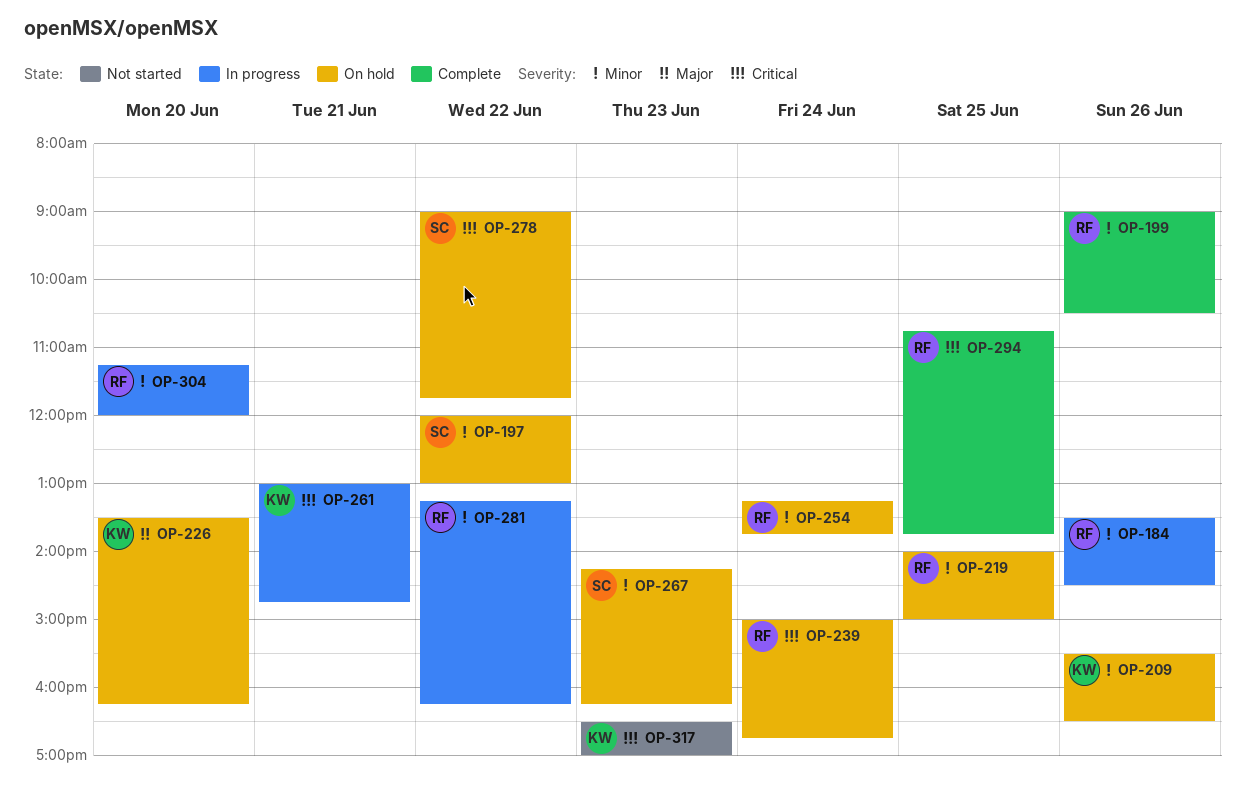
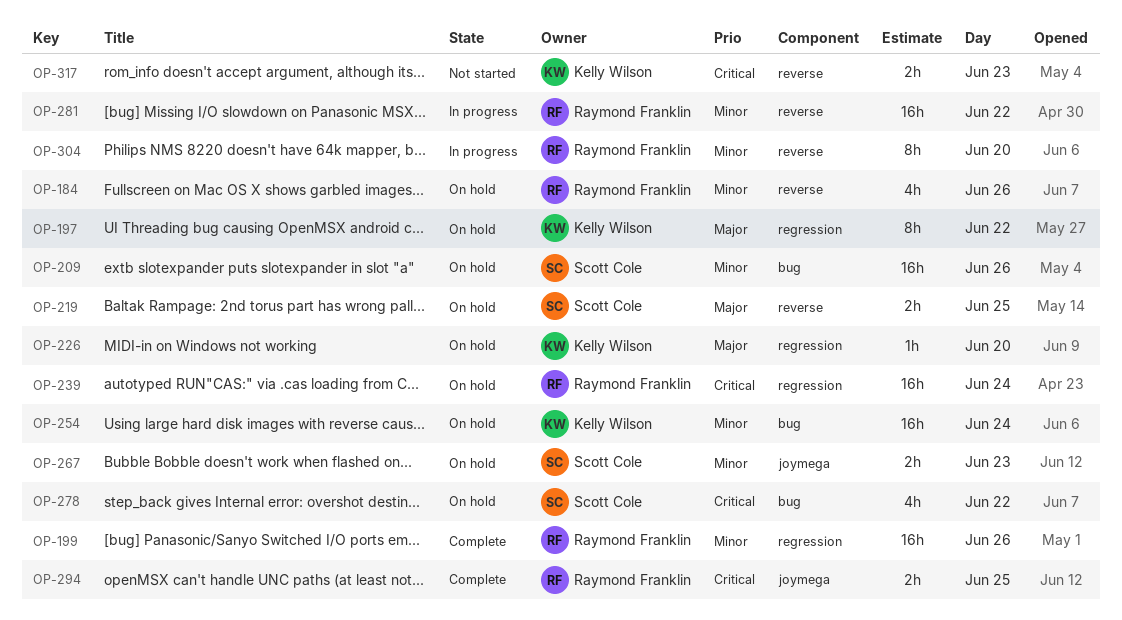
OP-184, status: In progress -> On hold
OP-197, owner: Scott Cole -> Kelly Wilson
OP-197, priority: Minor -> Major
OP-209, owner: Kelly Wilson -> Scott Cole
OP-219, owner: Raymond Franklin -> Scott Cole
OP-219, priority: Minor -> Major
OP-254, owner: Raymond Franklin -> Kelly Wilson
OP-261: present -> none

